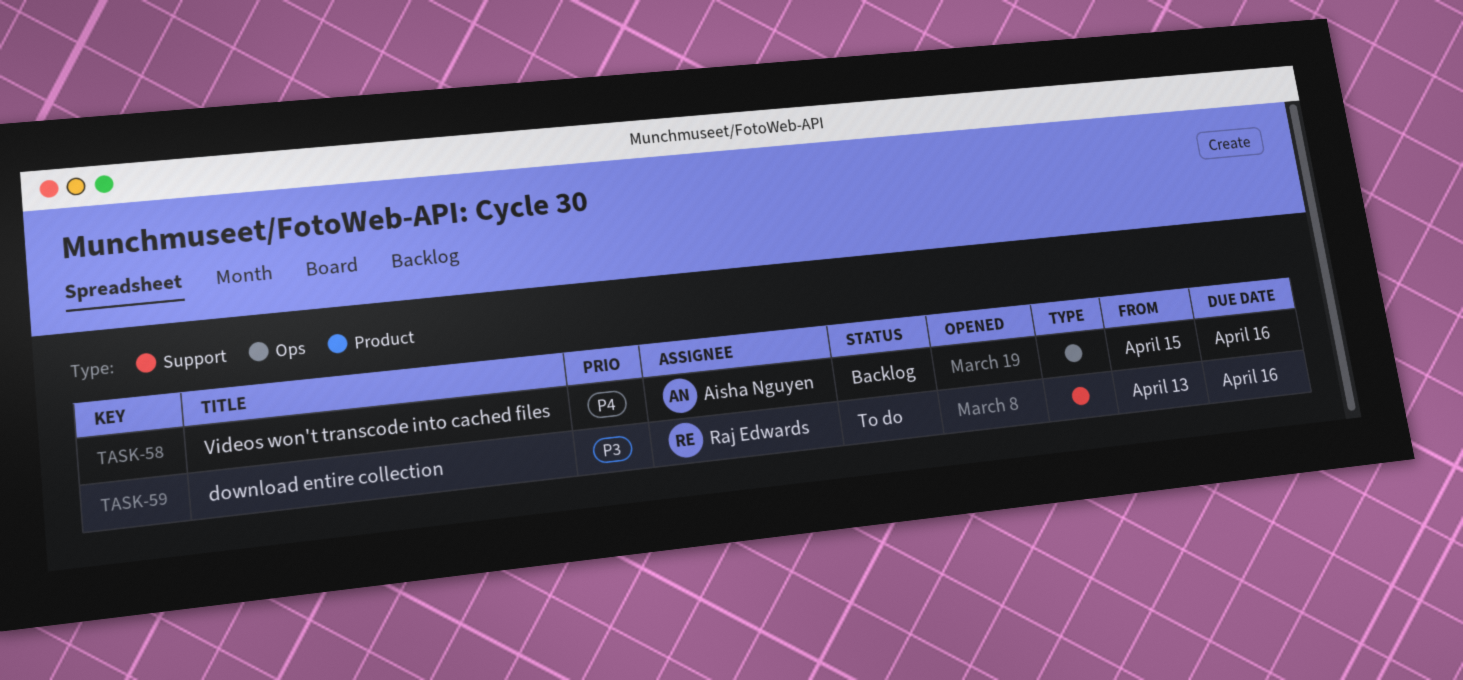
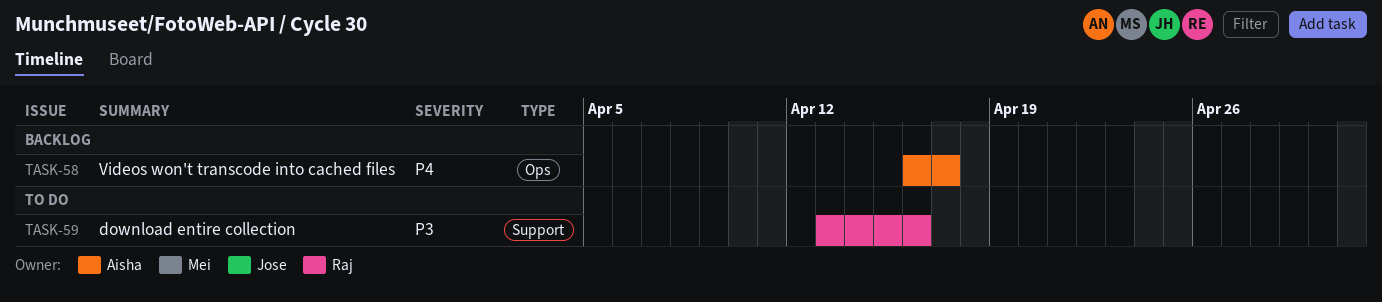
TASK-58, start: Apr 15 -> Apr 16
TASK-58, due: Apr 16 -> Apr 17

